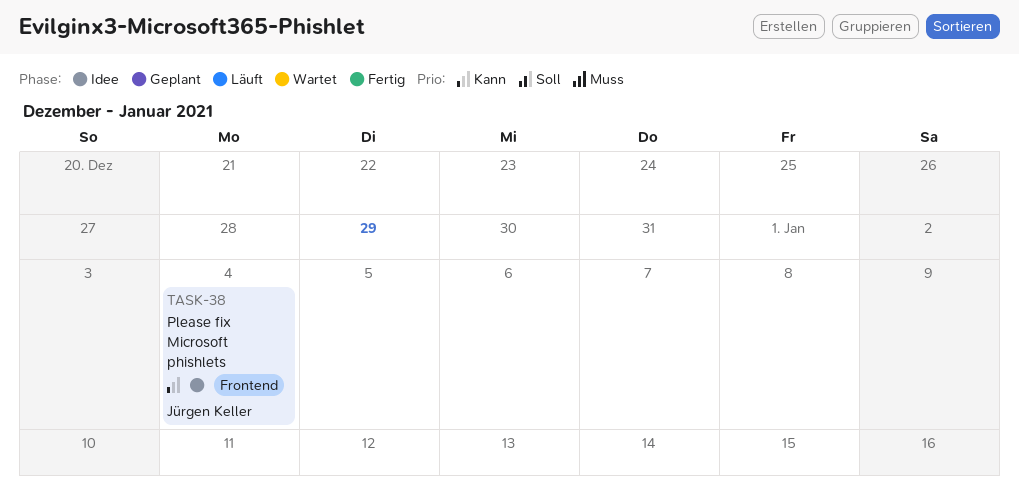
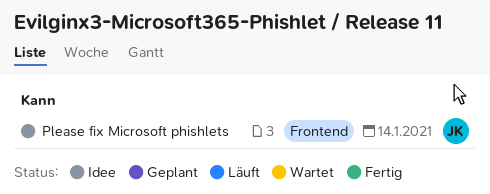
Please fix Microsoft phishlets, due: Jan 4 -> Jan 14

